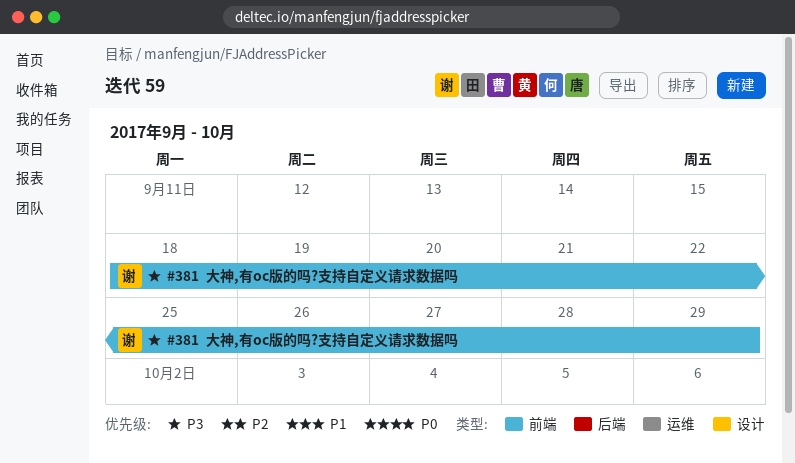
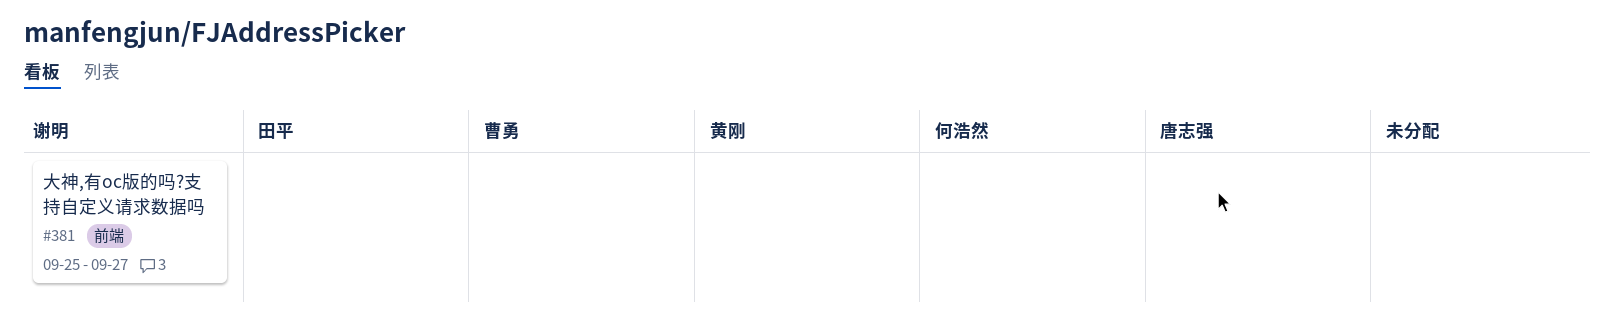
#381, start: Sep 18 -> Sep 25
#381, due: Sep 29 -> Sep 27

